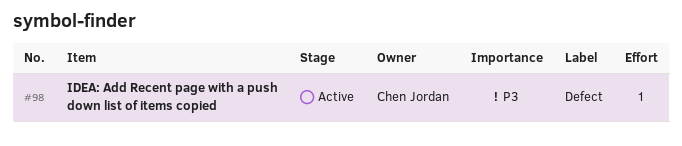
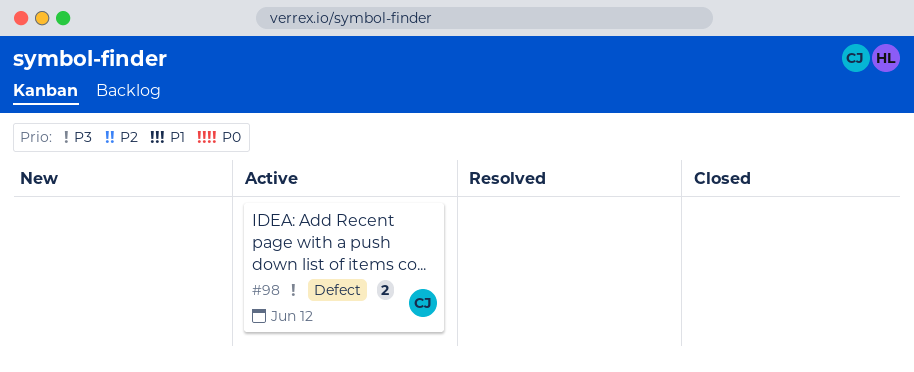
#98, estimate: 1 -> 2

